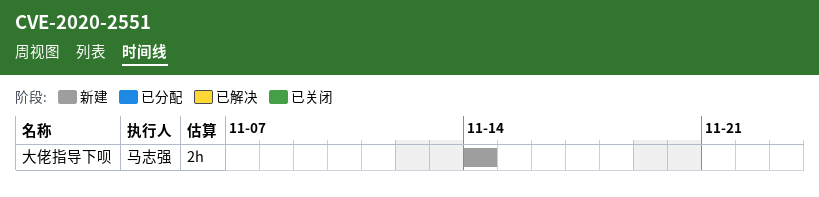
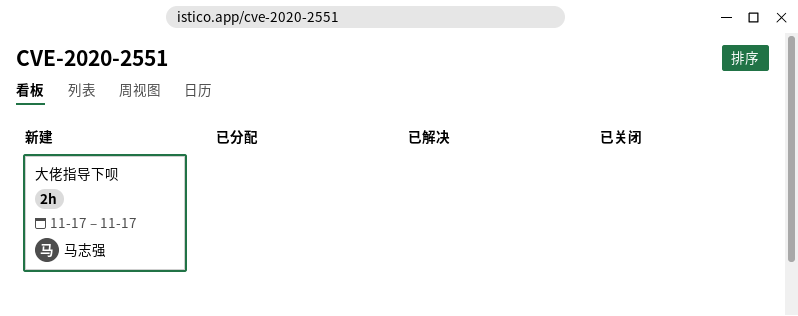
大佬指导下呗, start: Nov 14 -> Nov 17
大佬指导下呗, due: Nov 14 -> Nov 17

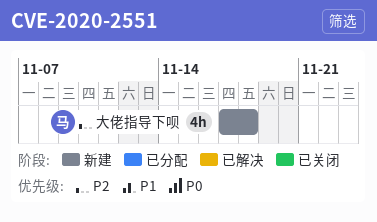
大佬指导下呗, estimate: 2h -> 4h
大佬指导下呗, due: Nov 17 -> Nov 18

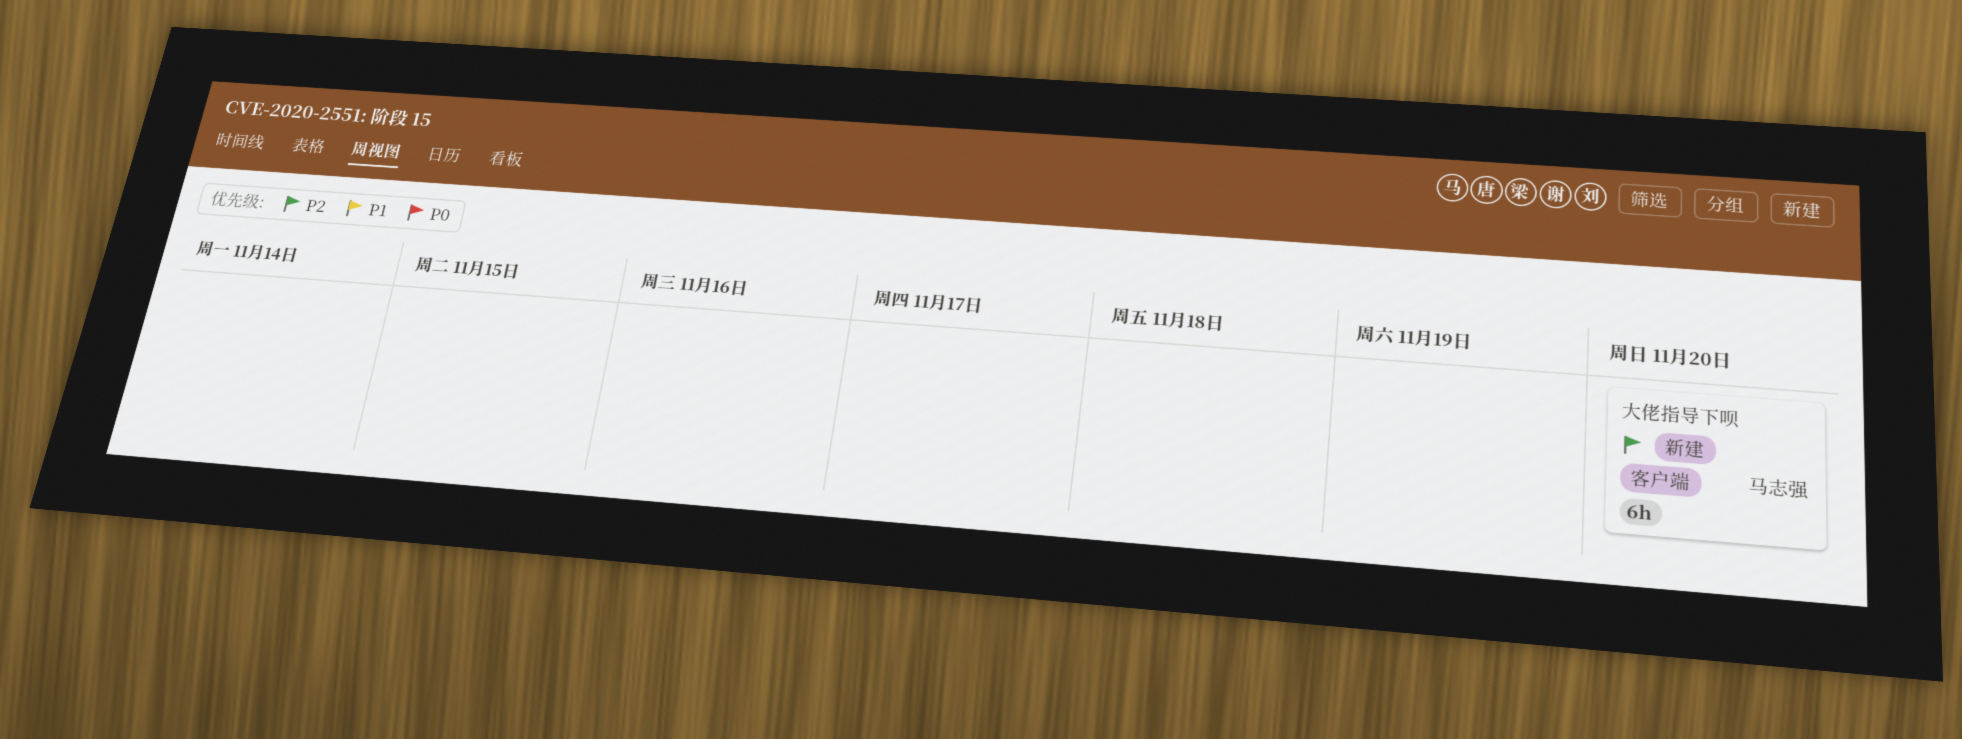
大佬指导下呗, estimate: 4h -> 6h
大佬指导下呗, due: Nov 18 -> Nov 20

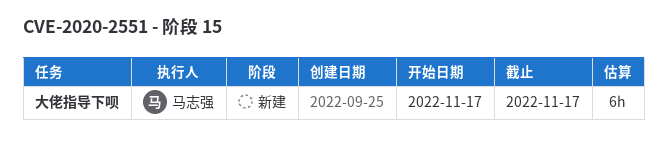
大佬指导下呗, due: Nov 20 -> Nov 17

